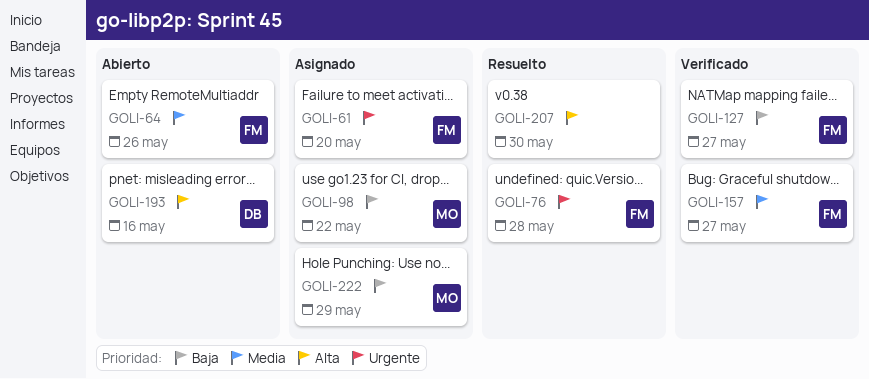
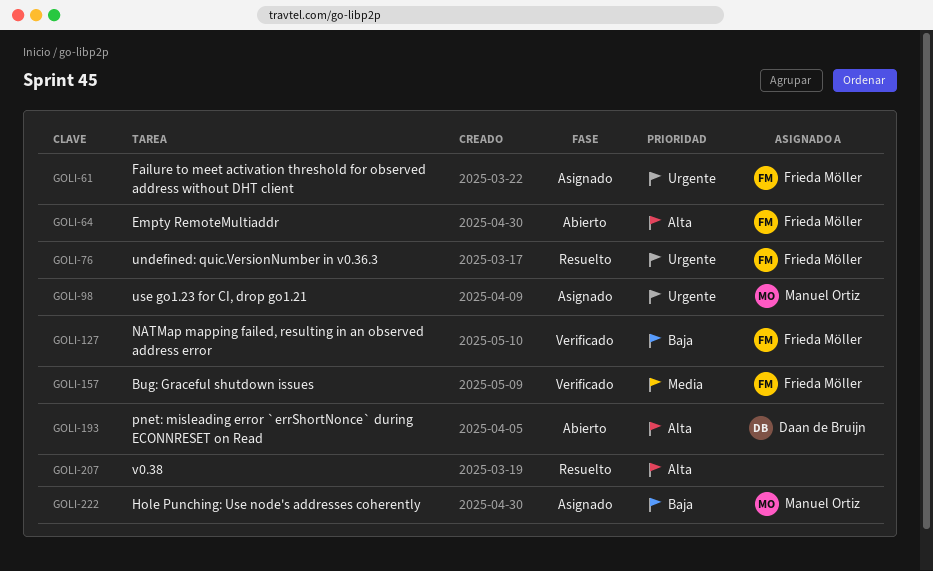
GOLI-64, priority: Media -> Alta
GOLI-98, priority: Baja -> Urgente

